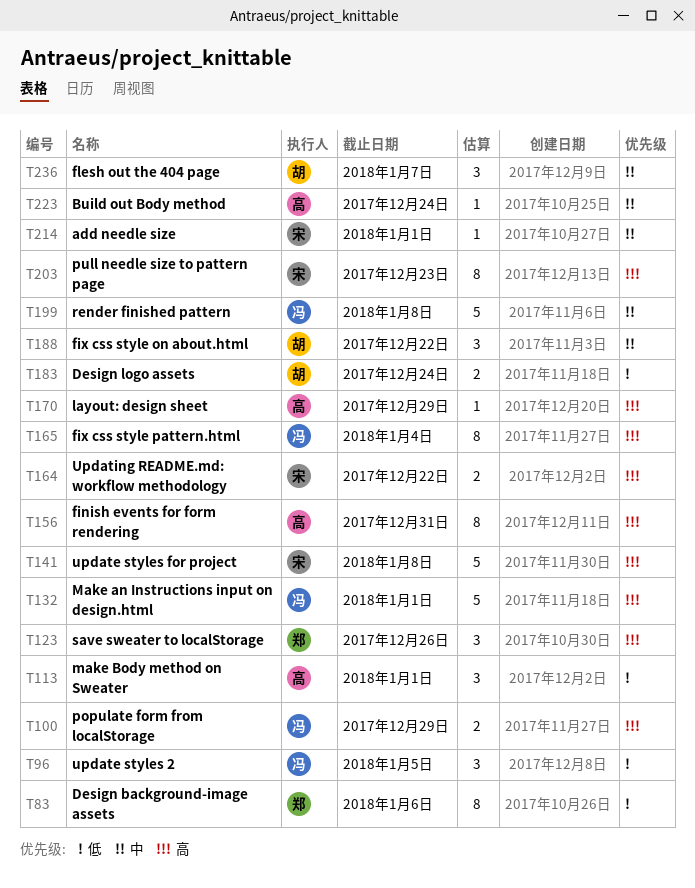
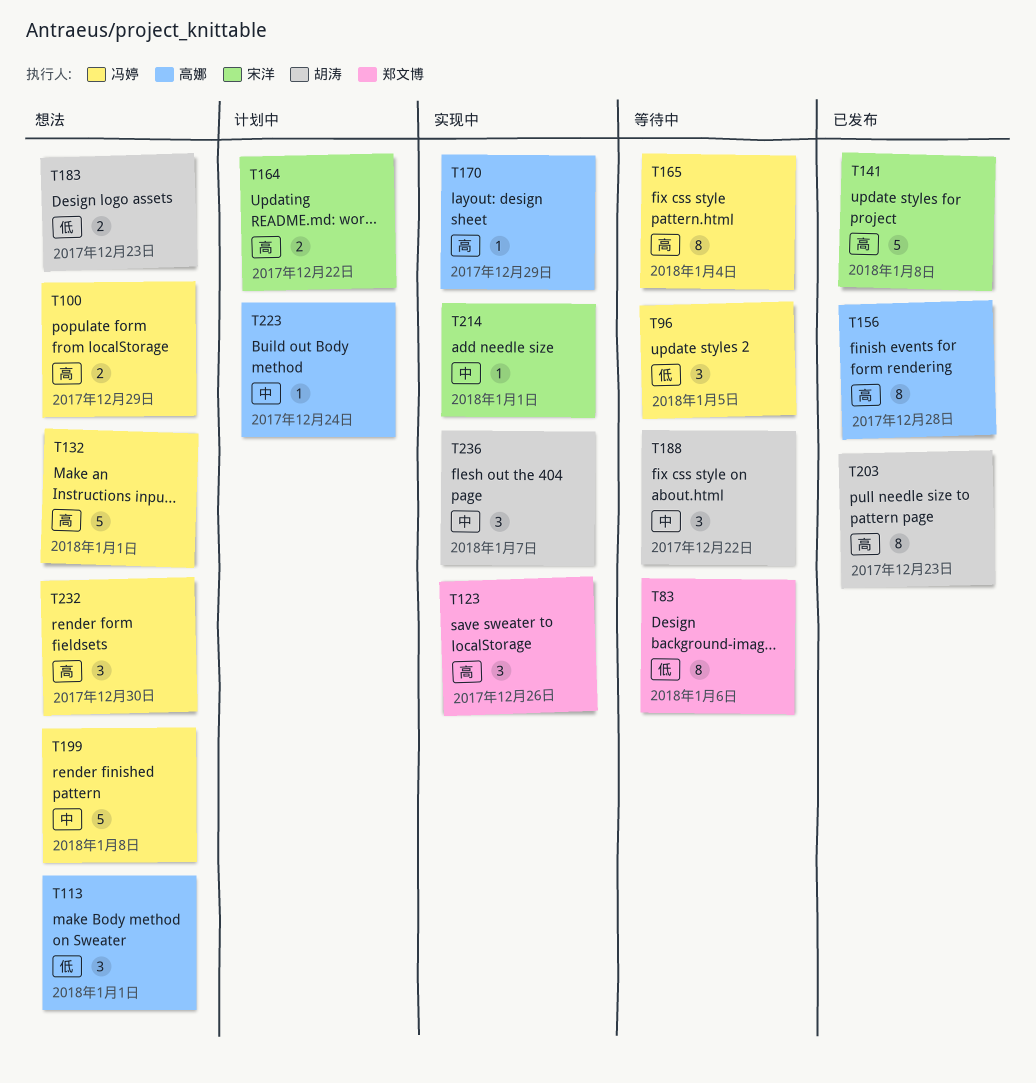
T156, due: Dec 31 -> Dec 28
T183, due: Dec 24 -> Dec 23
T203, owner: 宋洋 -> 胡涛
T232: none -> present

